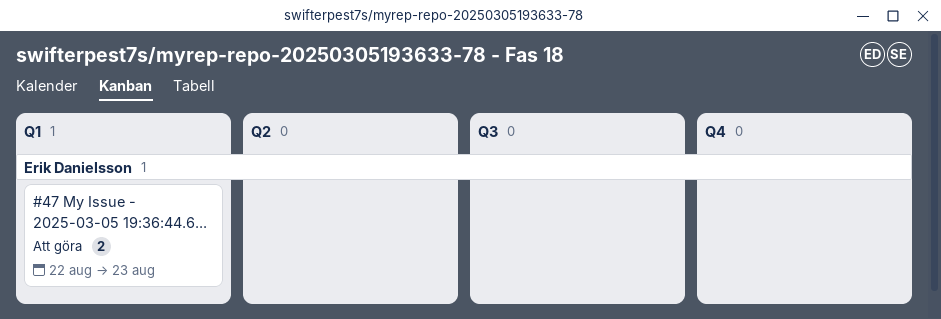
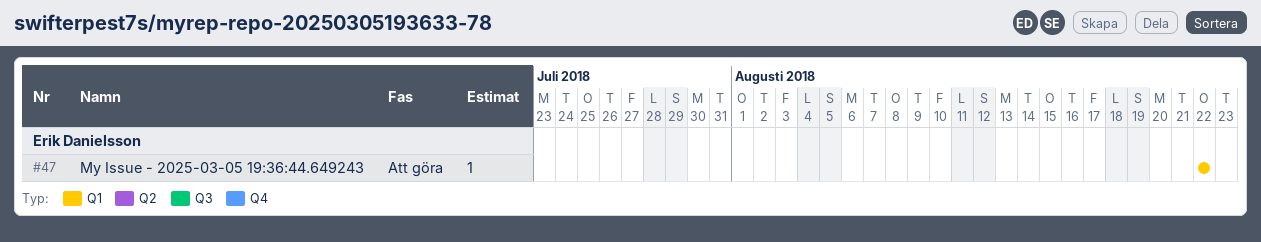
#47, estimate: 2 -> 1
#47, due: Aug 23 -> Aug 22

